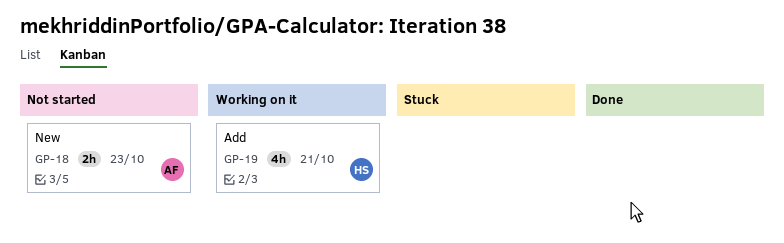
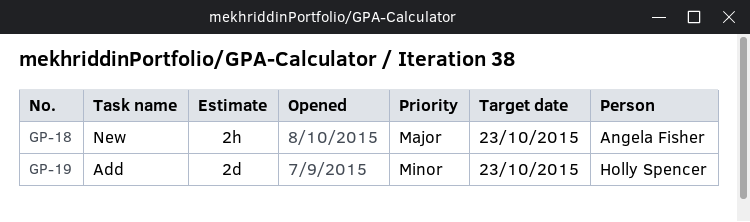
GP-19, estimate: 4h -> 2d
GP-19, due: Oct 21 -> Oct 23

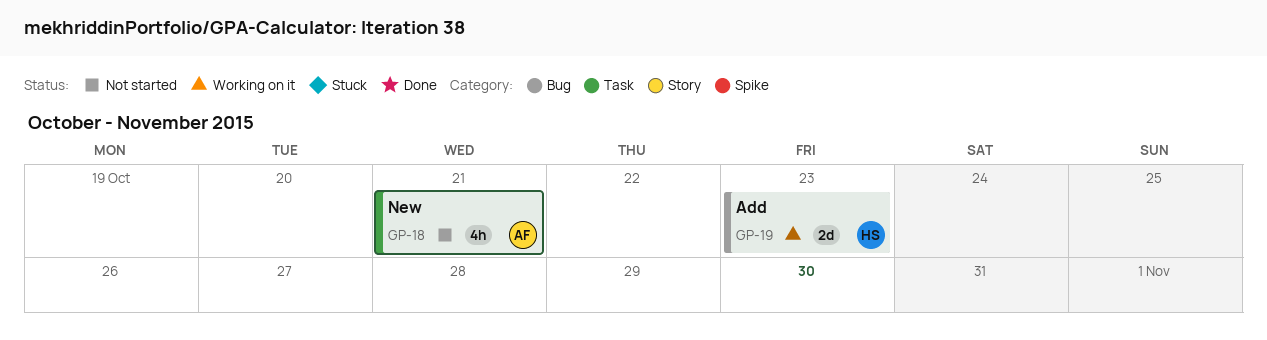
GP-18, estimate: 2h -> 4h
GP-18, due: Oct 23 -> Oct 21

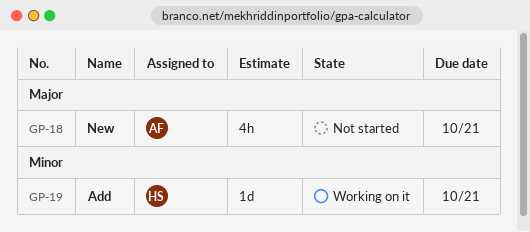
GP-19, estimate: 2d -> 1d
GP-19, due: Oct 23 -> Oct 21

